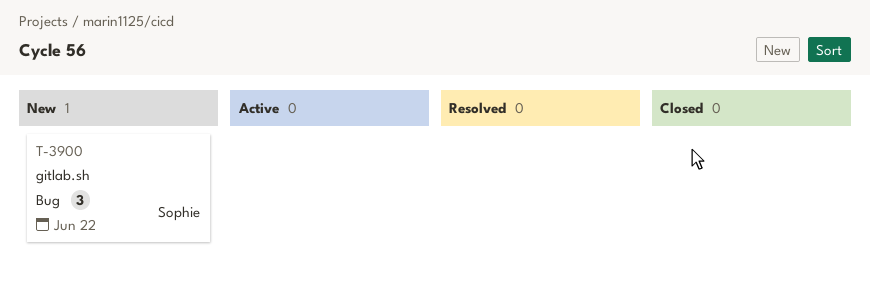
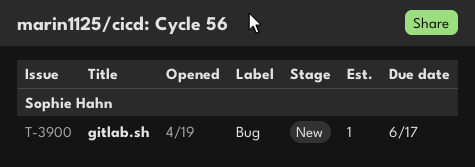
T-3900, estimate: 3 -> 1
T-3900, due: Jun 22 -> Jun 17

